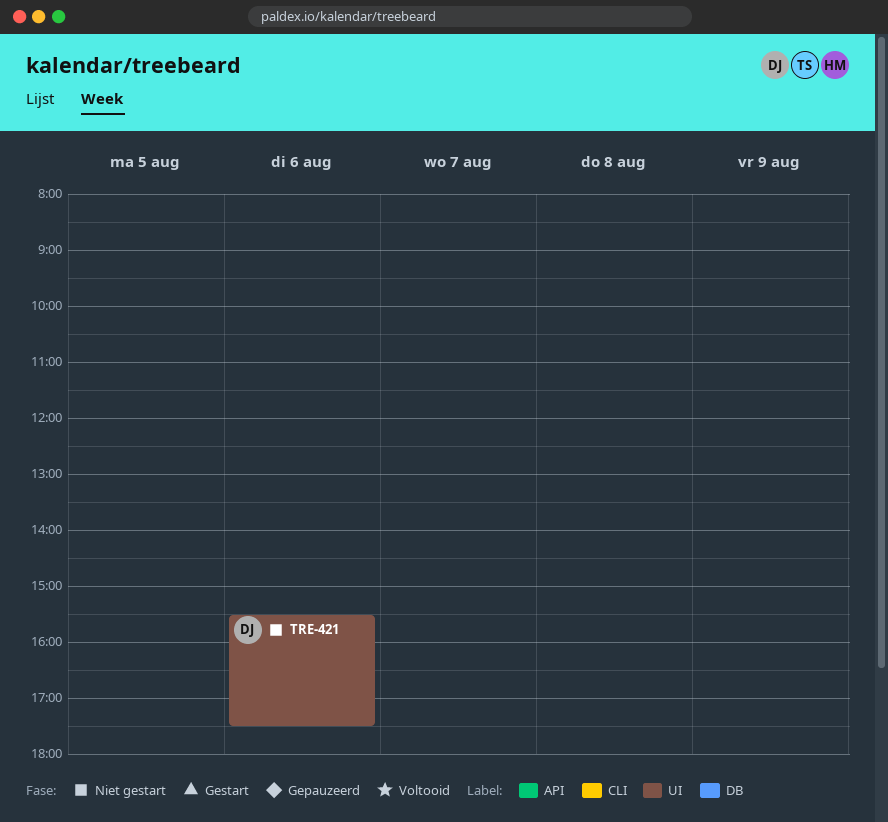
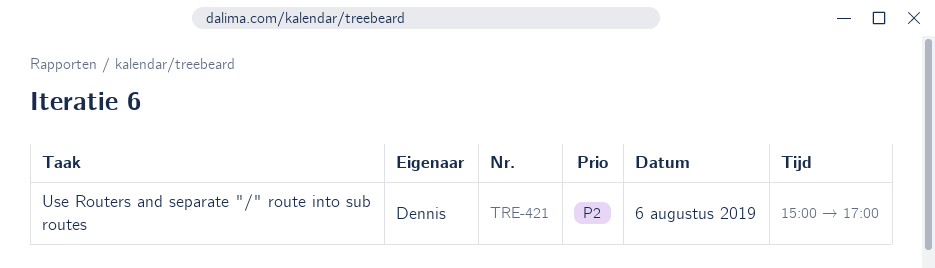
TRE-421, begins: 15:30 -> 15:00
TRE-421, ends: 17:30 -> 17:00

